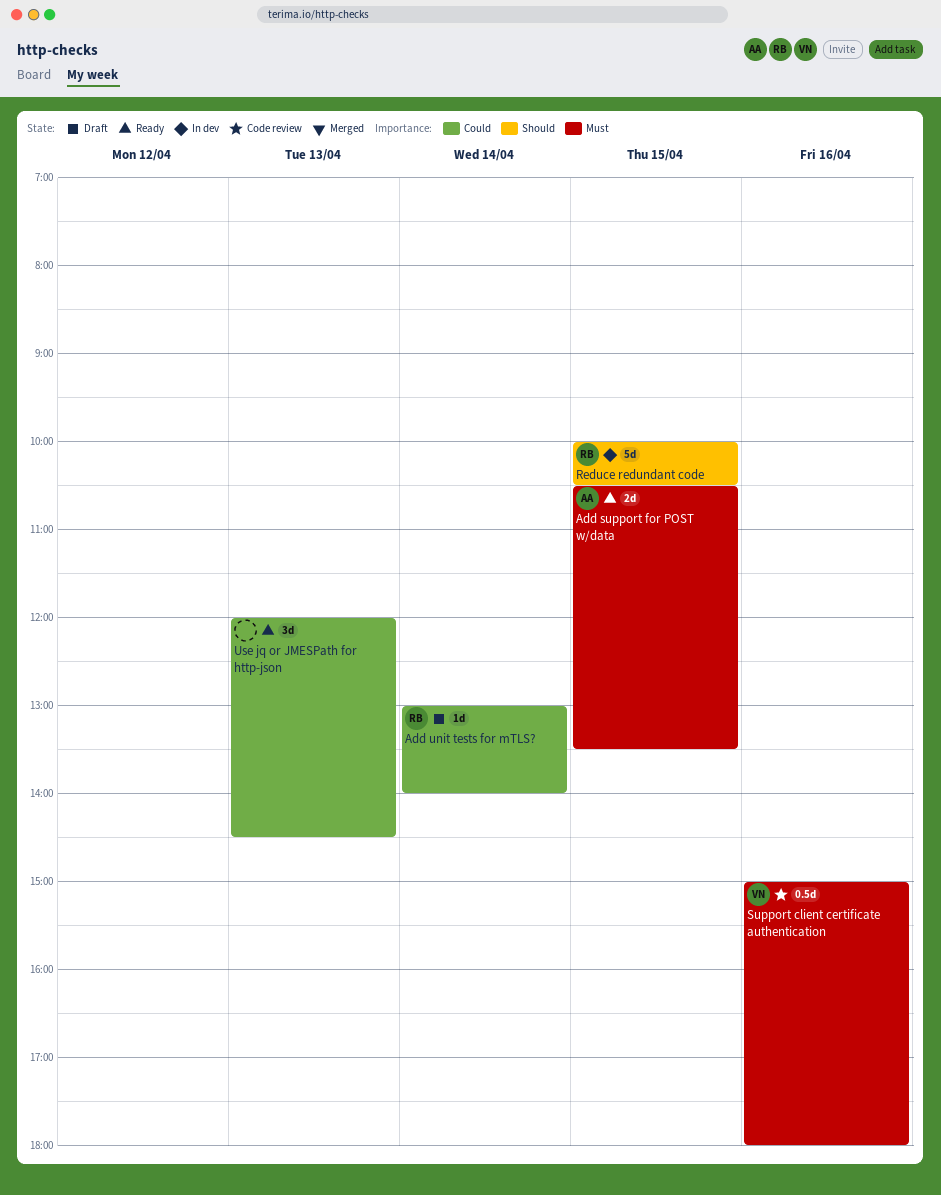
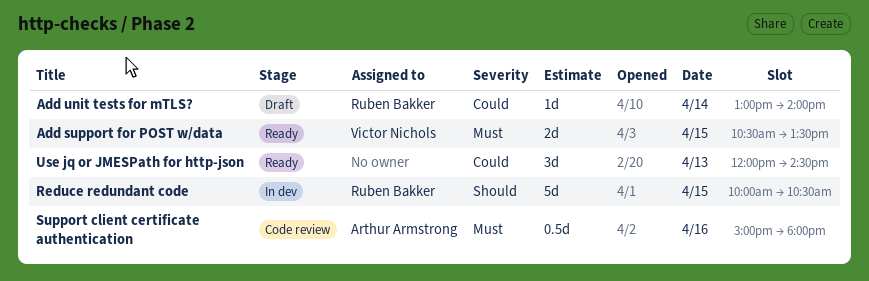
Add support for POST w/data, owner: Arthur Armstrong -> Victor Nichols
Support client certificate authentication, owner: Victor Nichols -> Arthur Armstrong

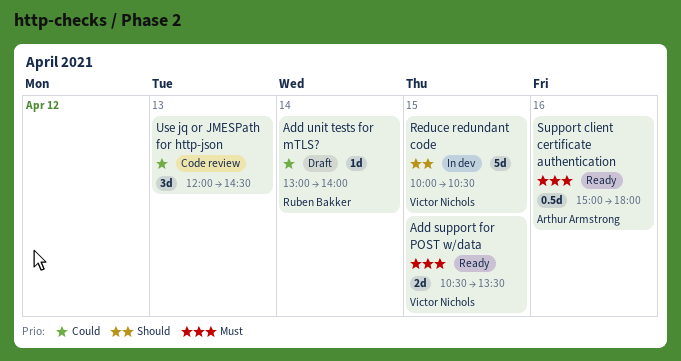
Reduce redundant code, owner: Ruben Bakker -> Victor Nichols
Support client certificate authentication, status: Code review -> Ready
Use jq or JMESPath for http-json, status: Ready -> Code review

